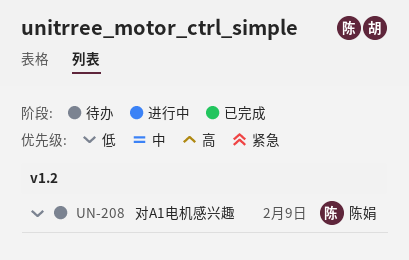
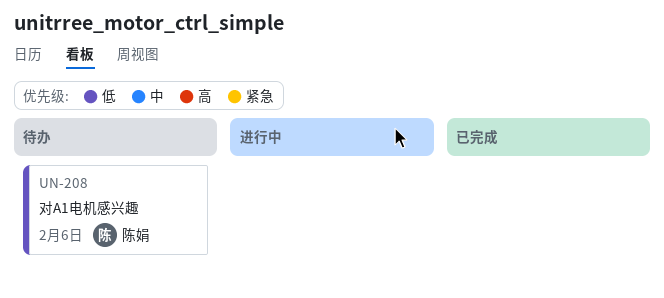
UN-208, due: Feb 9 -> Feb 6

